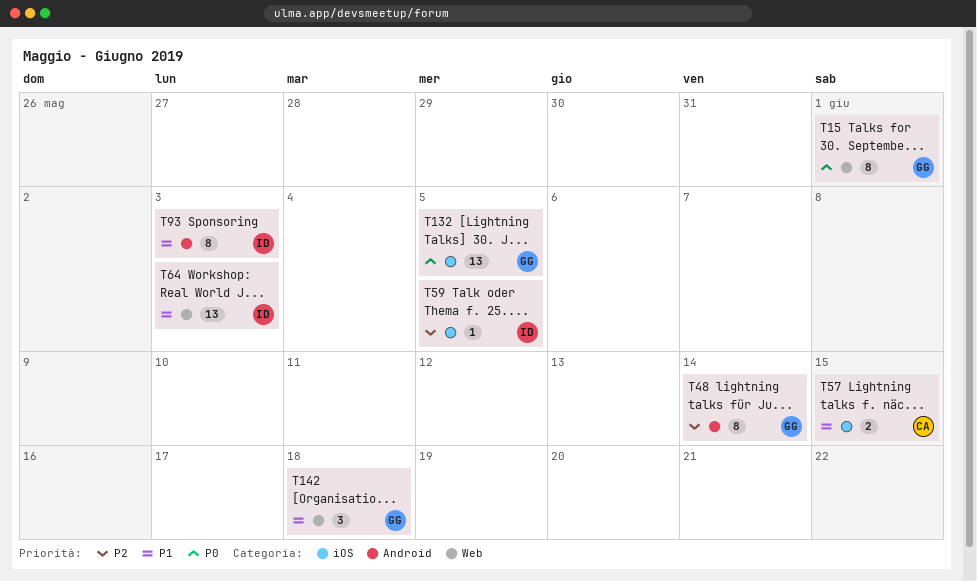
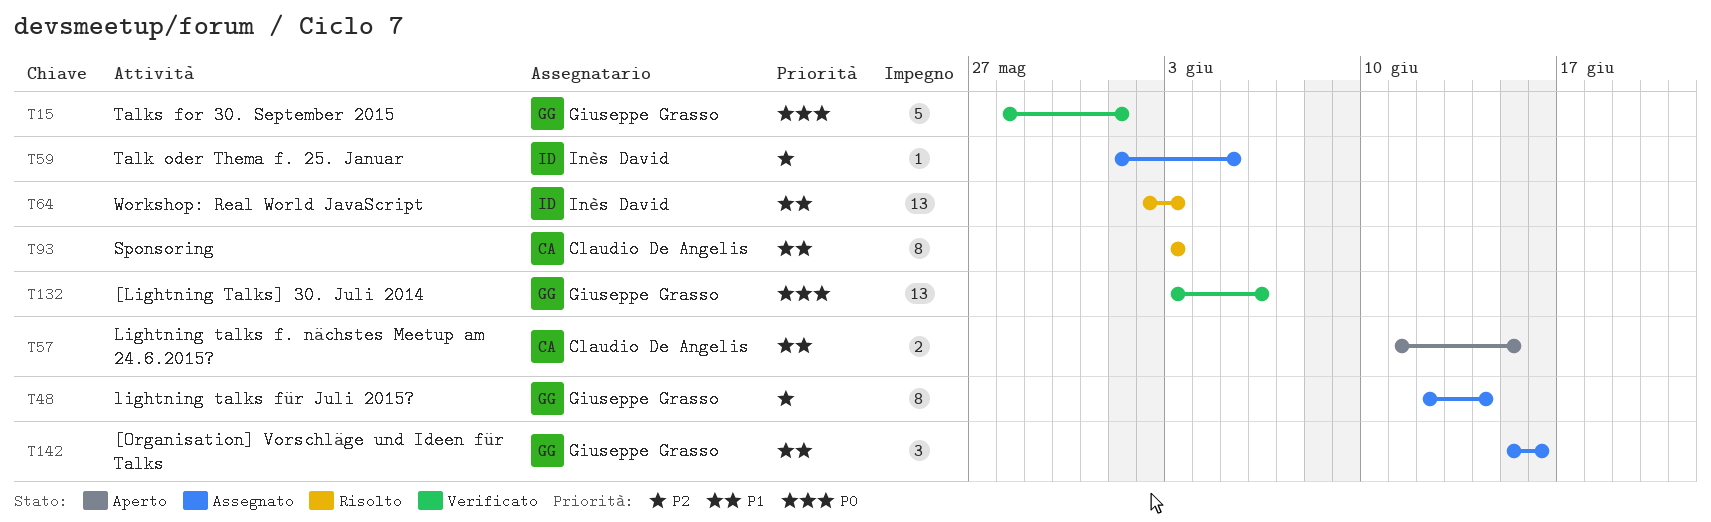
T15, estimate: 8 -> 5
T93, owner: Inès David -> Claudio De Angelis
T132, due: Jun 5 -> Jun 6
T142, due: Jun 18 -> Jun 16

